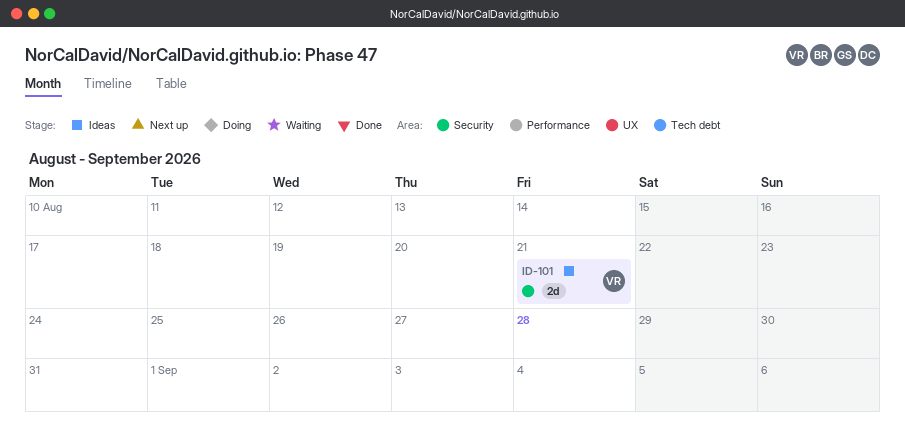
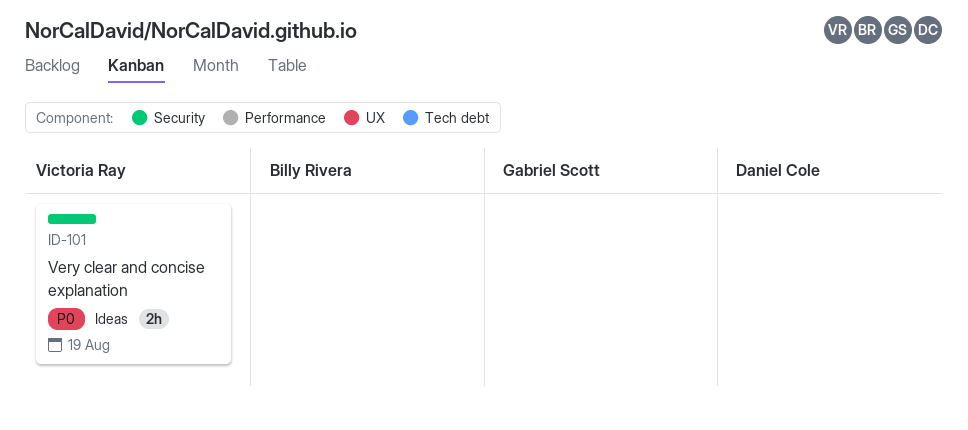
ID-101, estimate: 2d -> 2h
ID-101, due: Aug 21 -> Aug 19

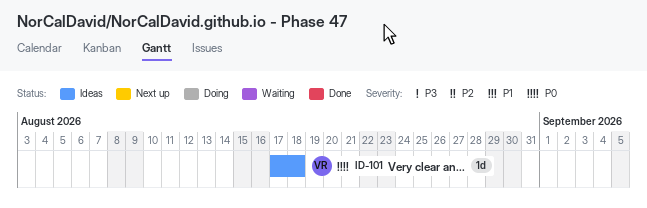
ID-101, estimate: 2h -> 1d
ID-101, due: Aug 19 -> Aug 18

